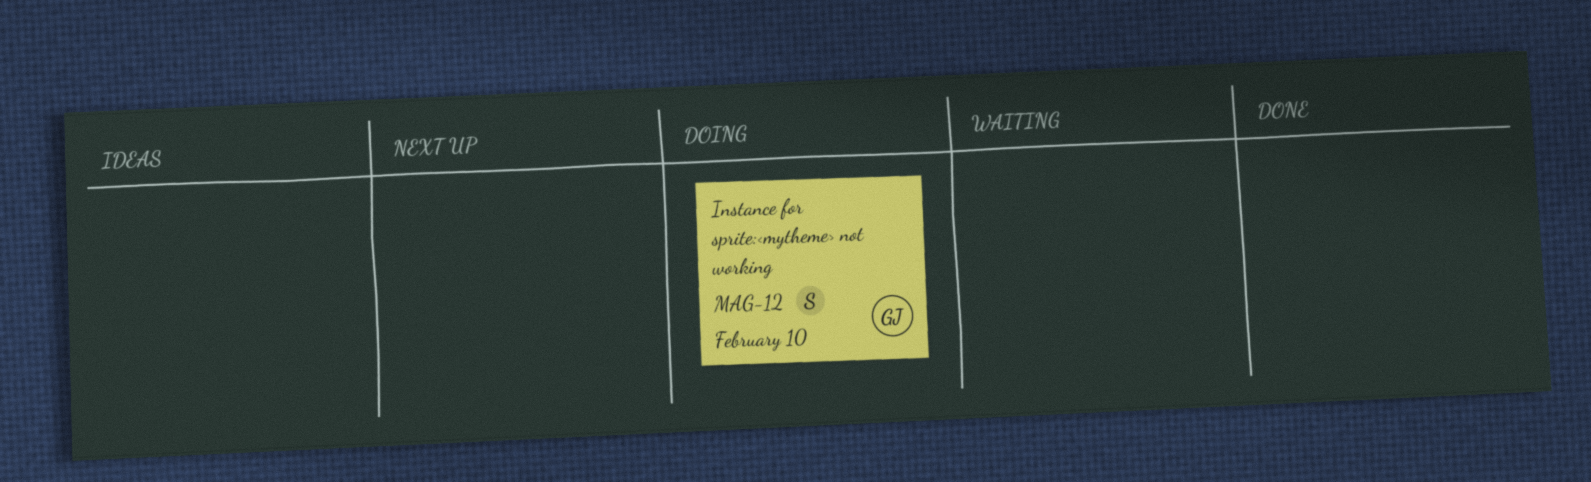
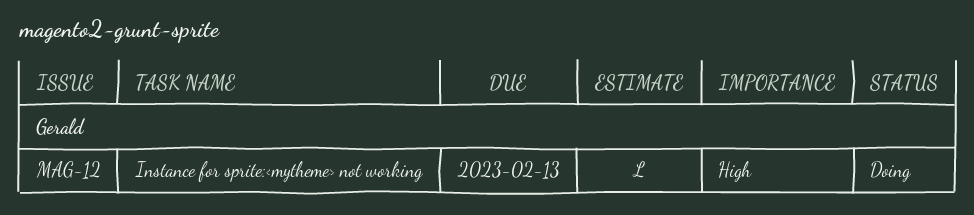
MAG-12, estimate: S -> L
MAG-12, due: Feb 10 -> Feb 13

